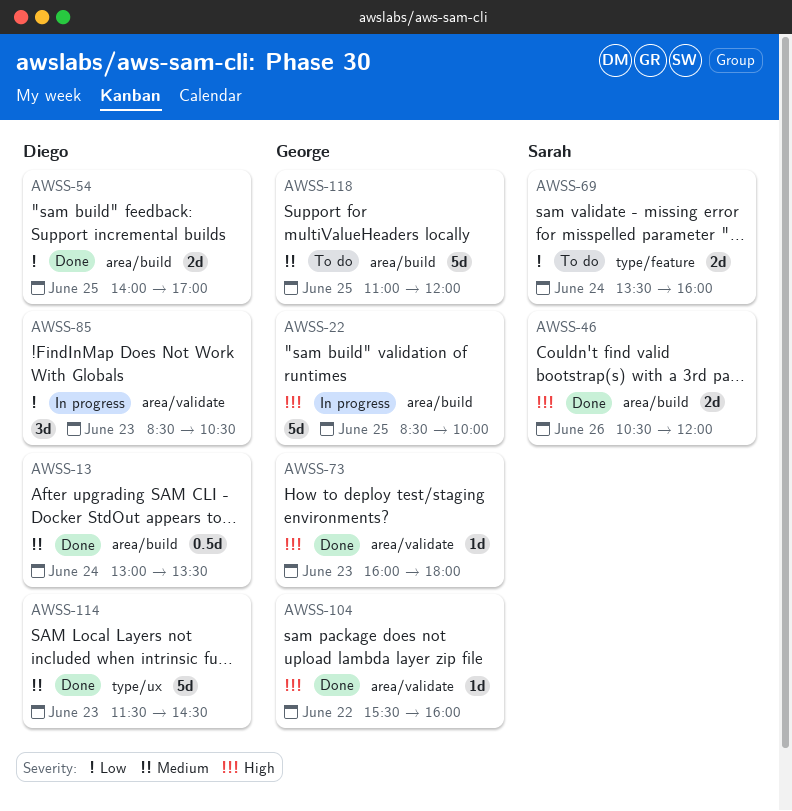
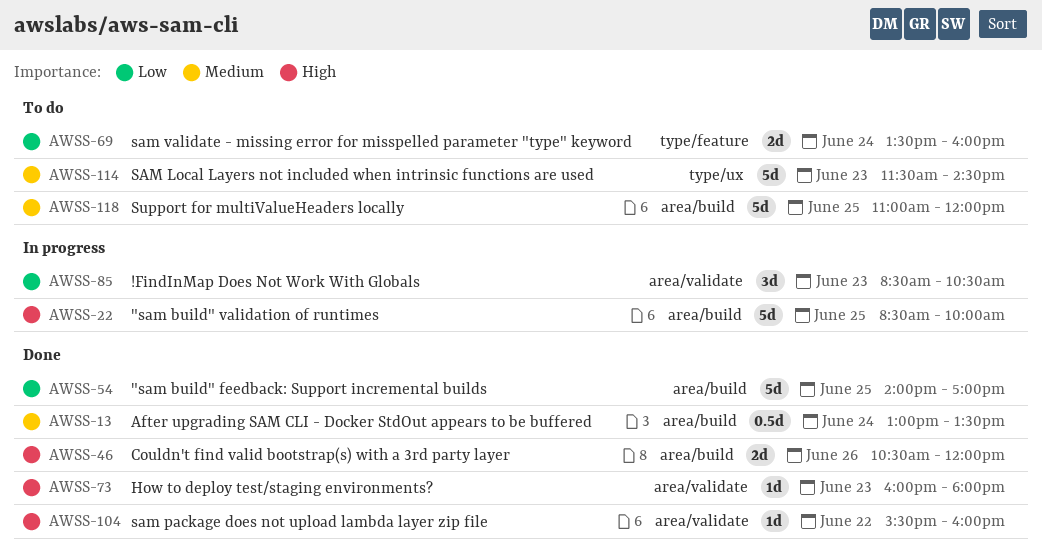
AWSS-54, estimate: 2d -> 5d
AWSS-114, status: Done -> To do

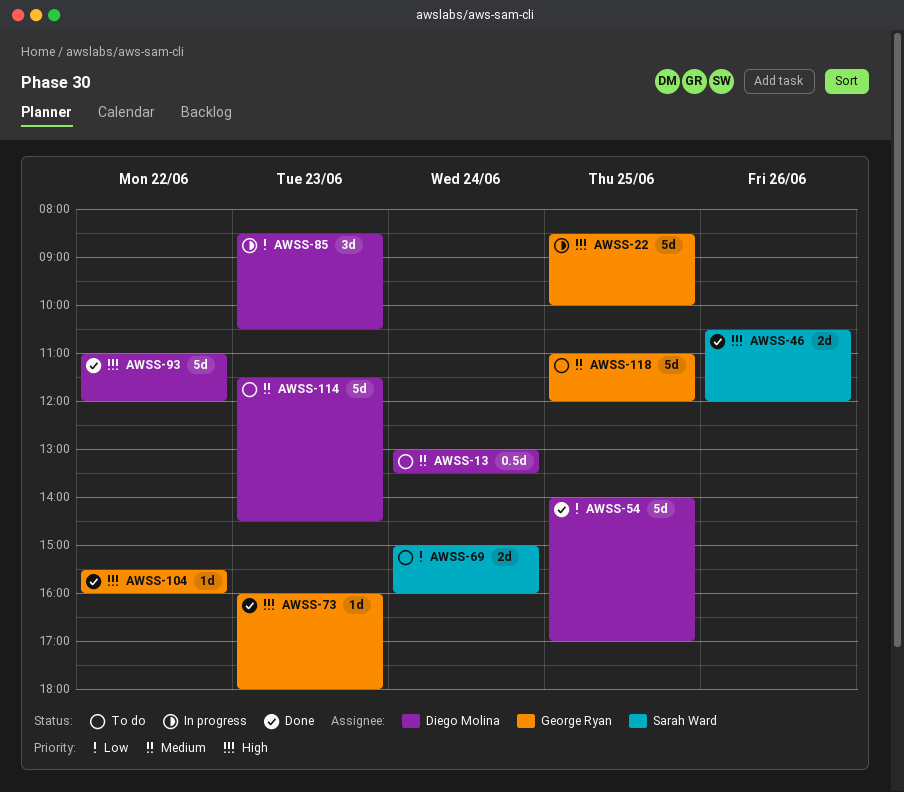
AWSS-13, status: Done -> To do
AWSS-69, begins: 13:30 -> 15:00
AWSS-93: none -> present

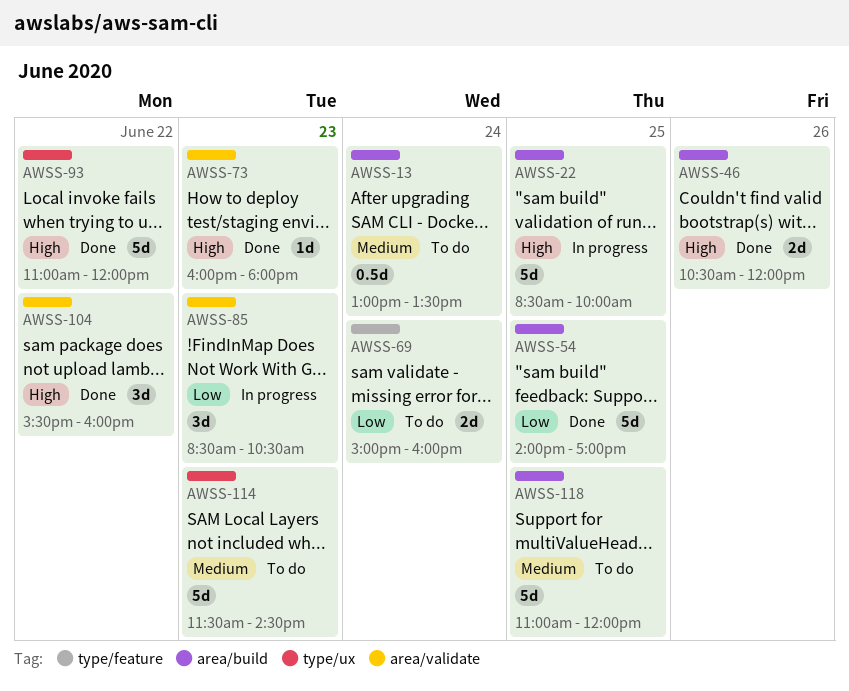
AWSS-104, estimate: 1d -> 3d

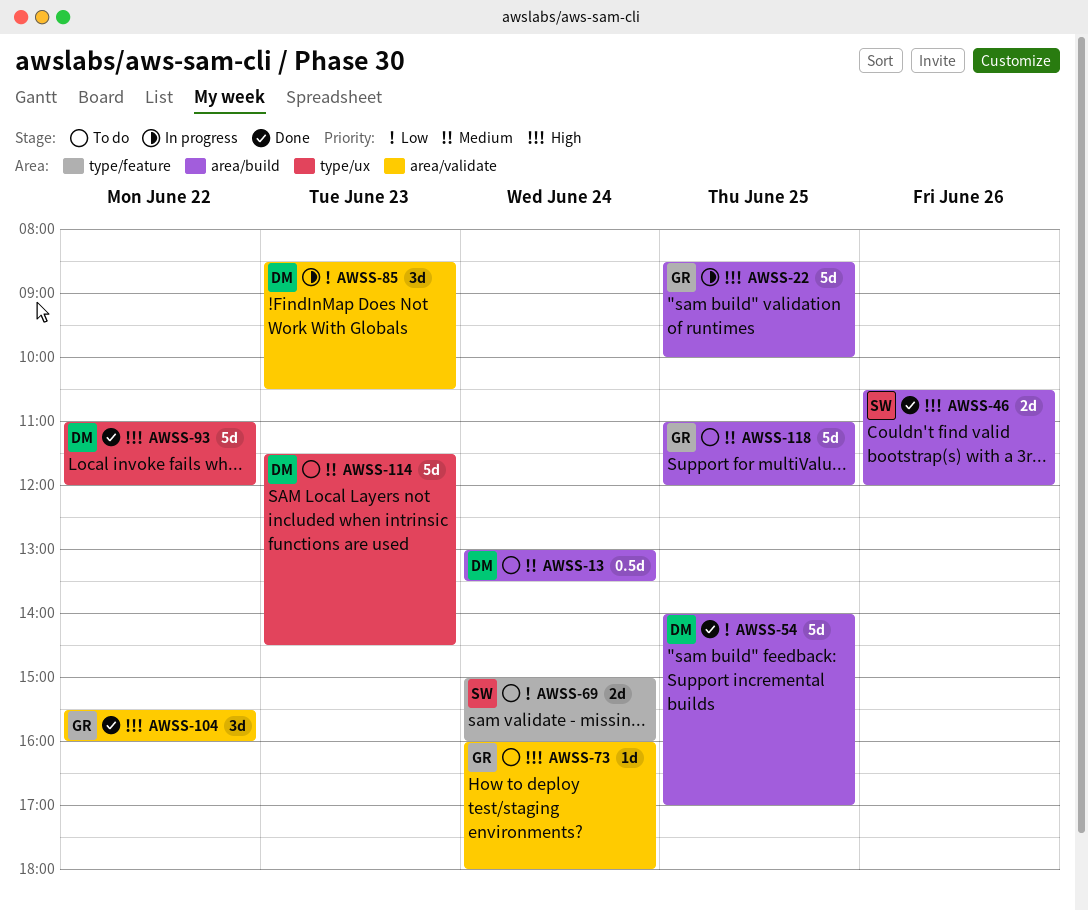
AWSS-73, status: Done -> To do
AWSS-73, day: Jun 23 -> Jun 24

